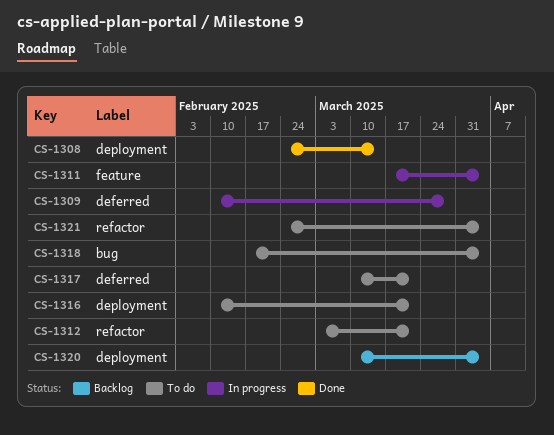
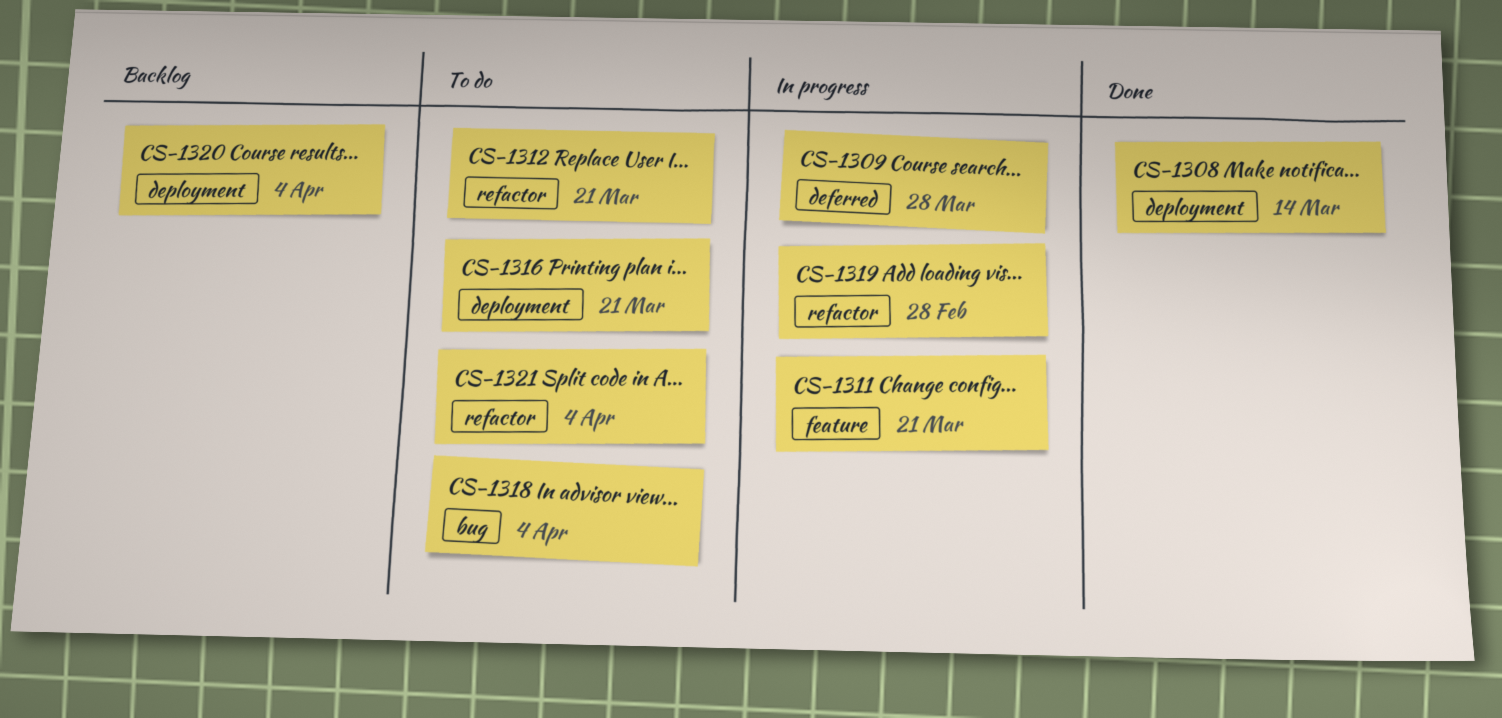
CS-1311, due: Apr 4 -> Mar 21
CS-1317: present -> none
CS-1319: none -> present

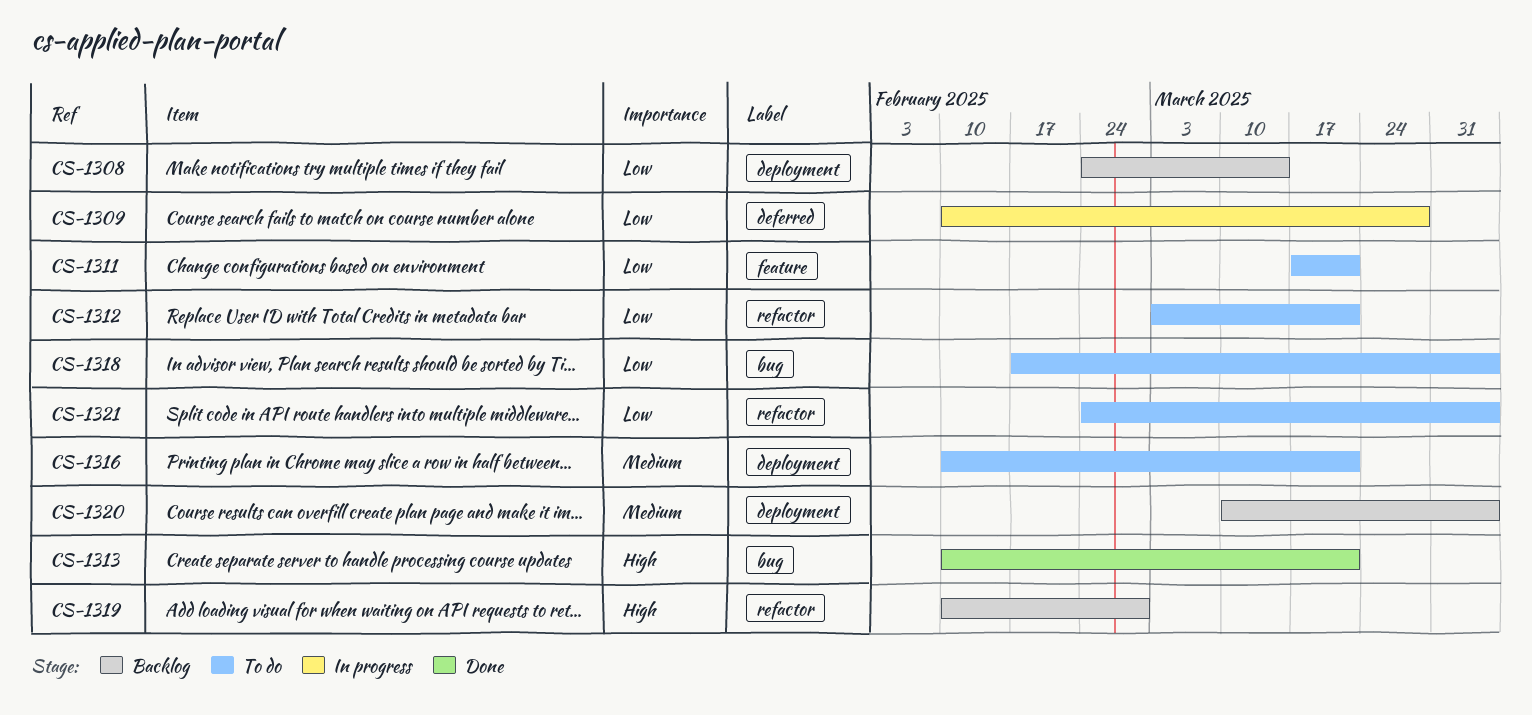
CS-1308, status: Done -> Backlog
CS-1311, status: In progress -> To do
CS-1313: none -> present
CS-1319, status: In progress -> Backlog

